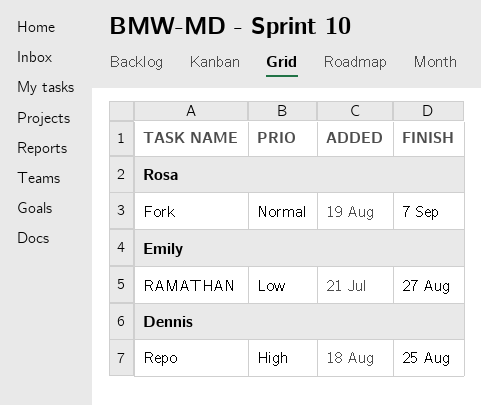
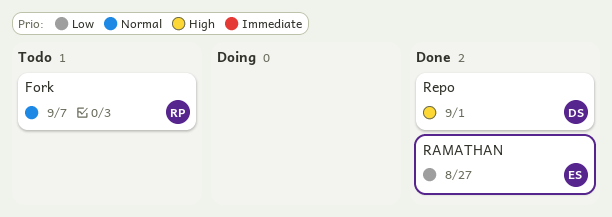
Repo, due: Aug 25 -> Sep 1

